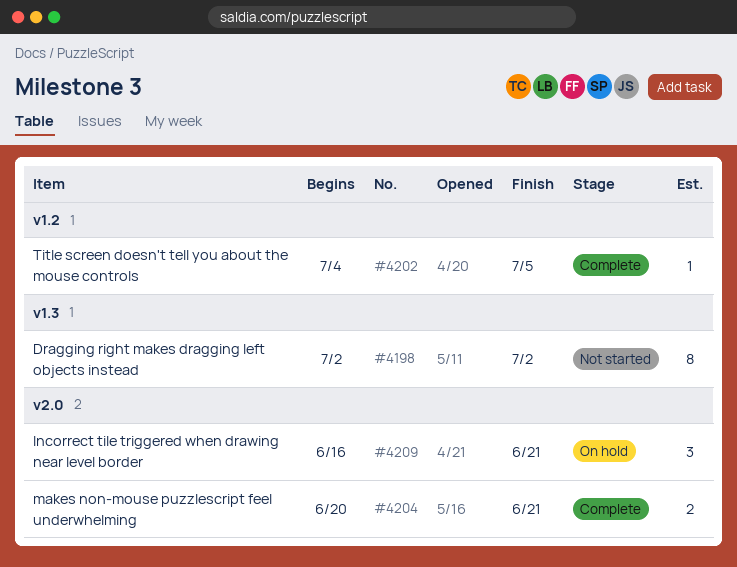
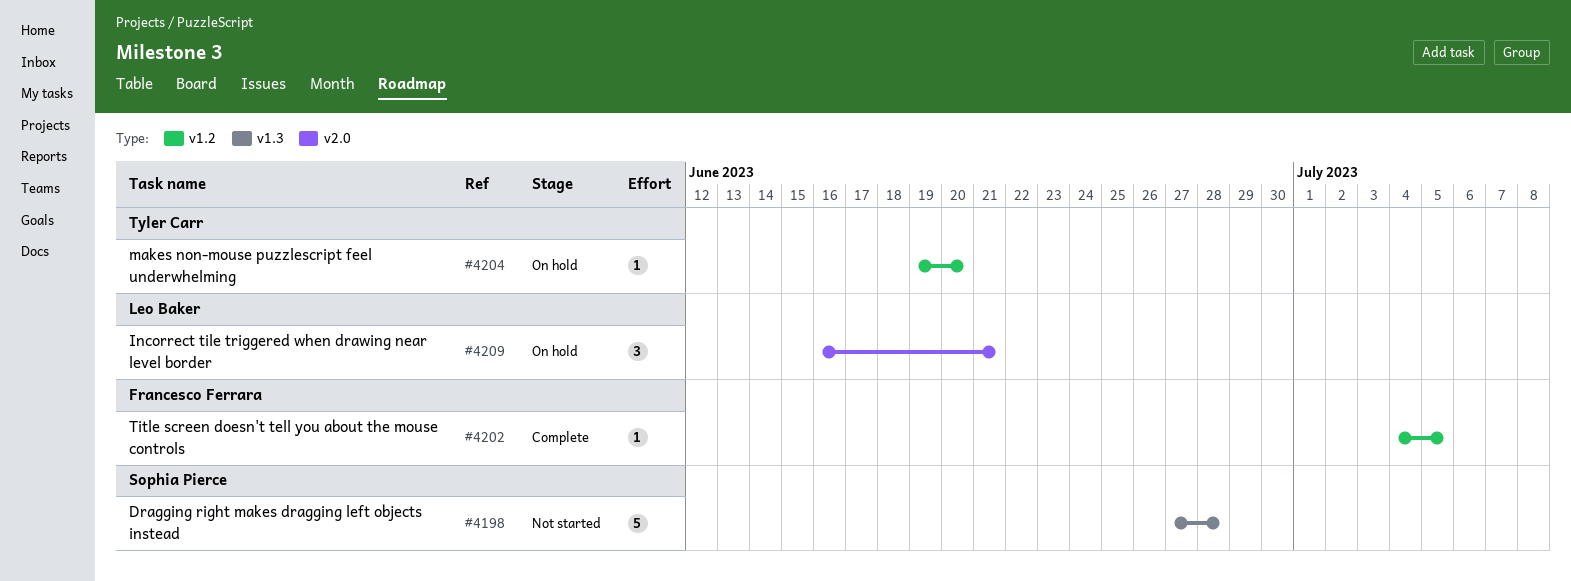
#4198, estimate: 8 -> 5
#4198, start: Jul 2 -> Jun 27
#4198, due: Jul 2 -> Jun 28
#4204, status: Complete -> On hold
#4204, label: v2.0 -> v1.2
#4204, estimate: 2 -> 1
#4204, start: Jun 20 -> Jun 19
#4204, due: Jun 21 -> Jun 20

